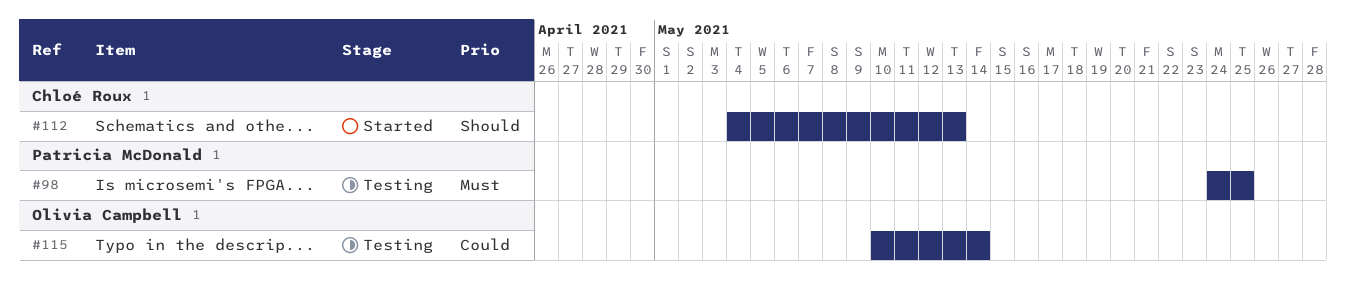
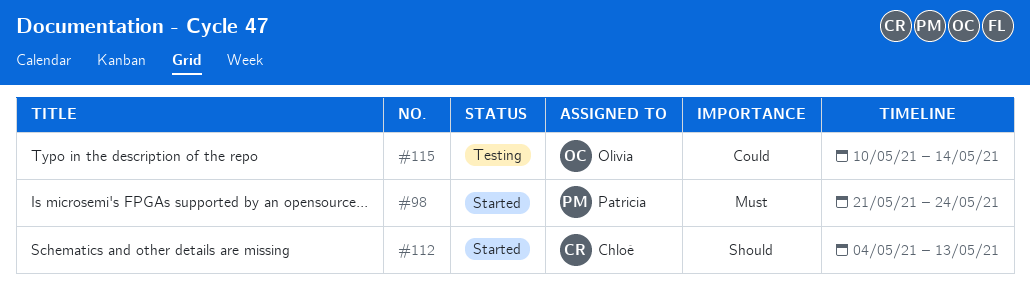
#98, status: Testing -> Started
#98, start: May 24 -> May 21
#98, due: May 25 -> May 24

